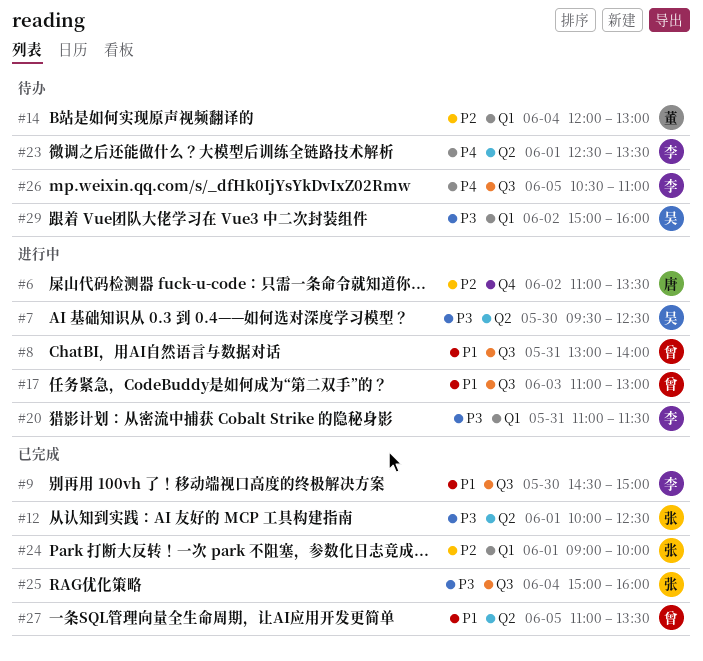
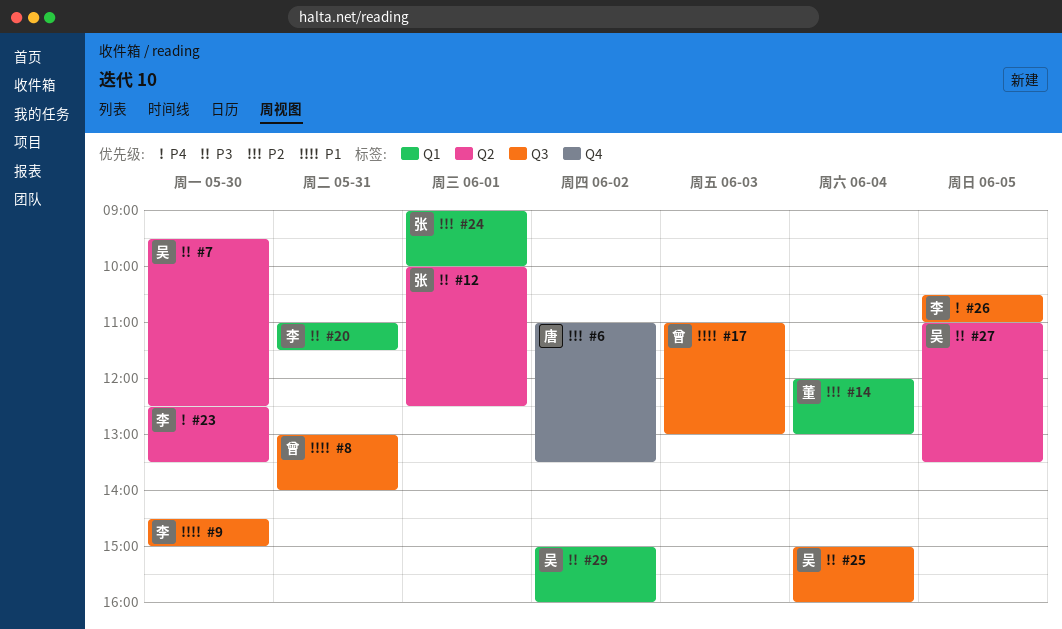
#23, day: Jun 1 -> May 30
#25, owner: 张 -> 吴
#27, owner: 曾 -> 吴
#27, priority: P1 -> P3

